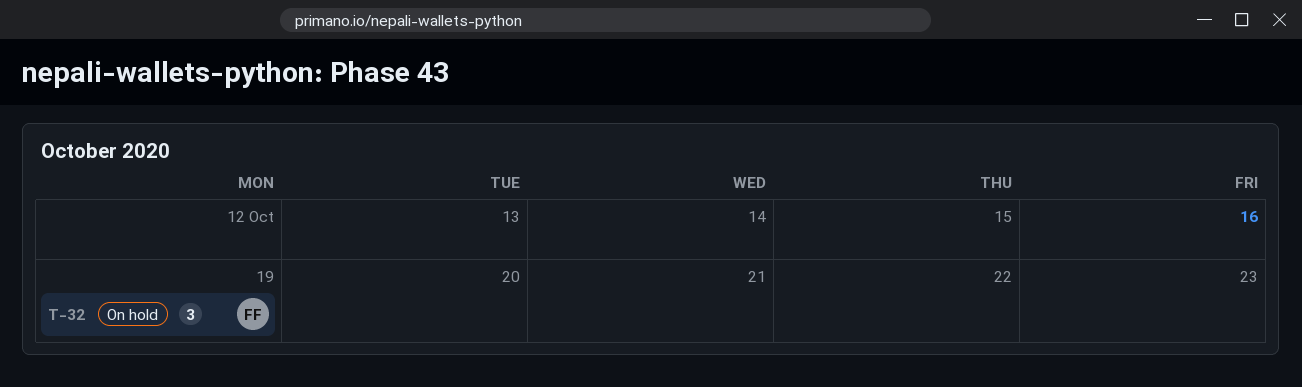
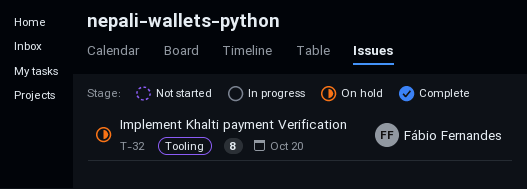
T-32, estimate: 3 -> 8
T-32, due: Oct 19 -> Oct 20

